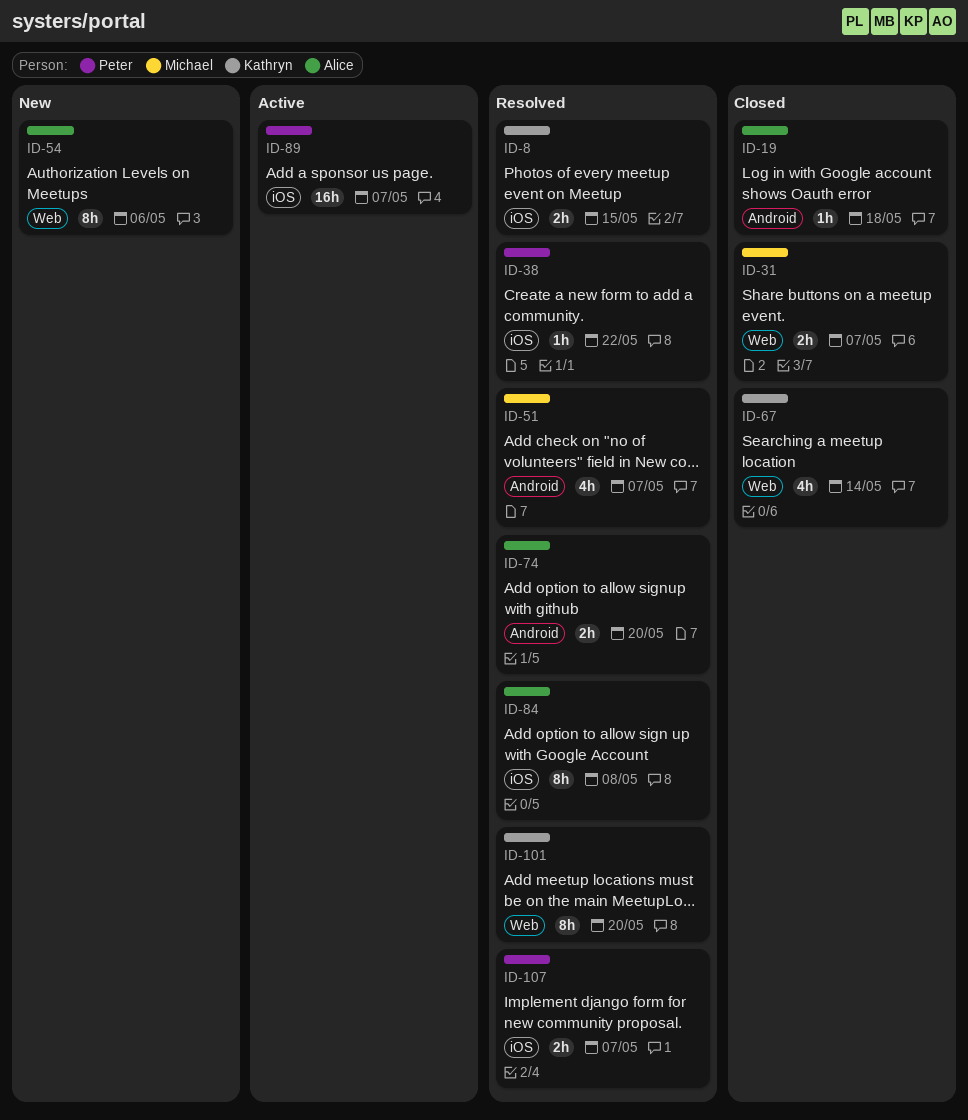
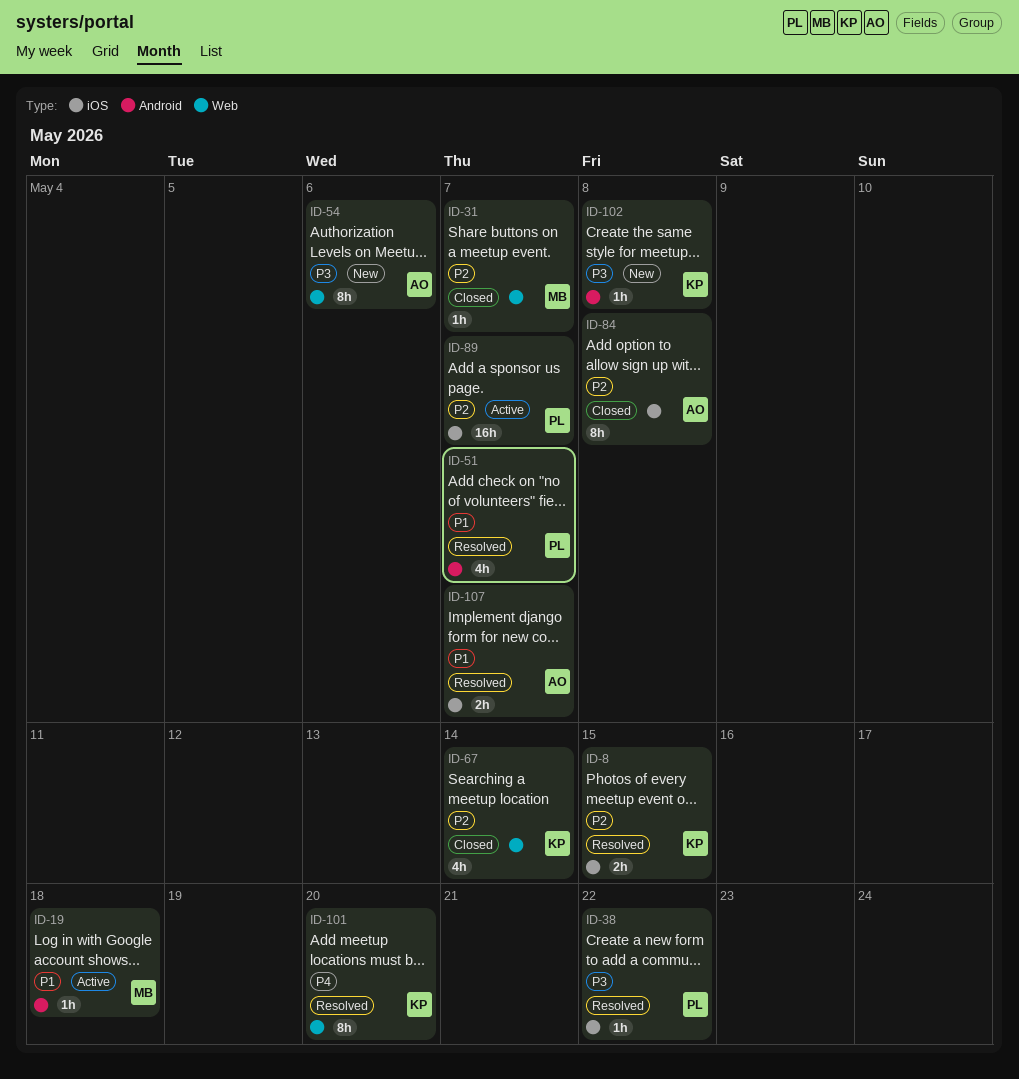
ID-19, status: Closed -> Active
ID-19, owner: Alice -> Michael
ID-31, estimate: 2h -> 1h
ID-51, owner: Michael -> Peter
ID-74: present -> none
ID-84, status: Resolved -> Closed
ID-102: none -> present
ID-107, owner: Peter -> Alice

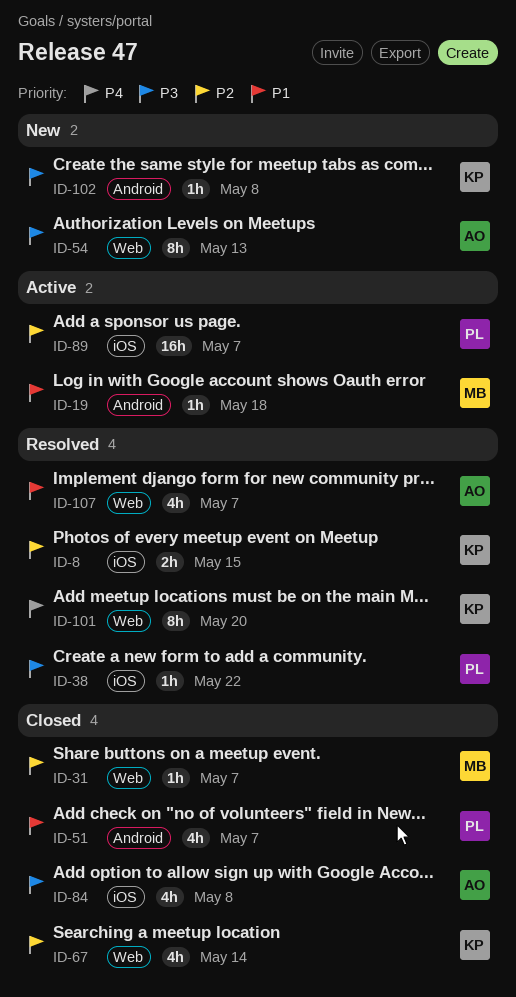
ID-51, status: Resolved -> Closed
ID-54, due: May 6 -> May 13
ID-84, priority: P2 -> P3
ID-84, estimate: 8h -> 4h
ID-107, label: iOS -> Web
ID-107, estimate: 2h -> 4h

